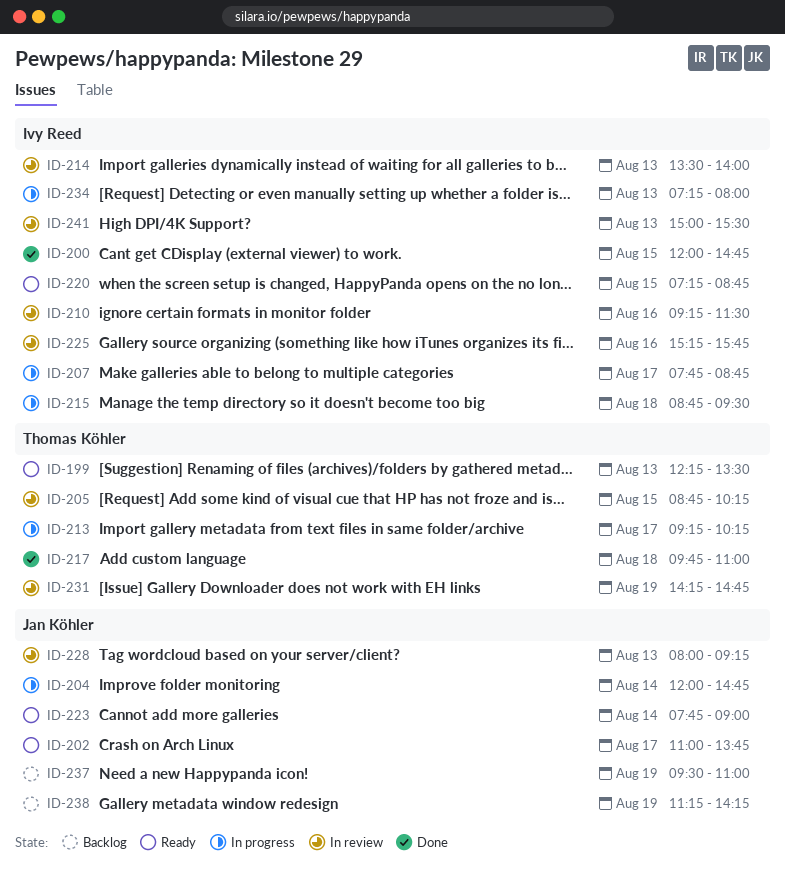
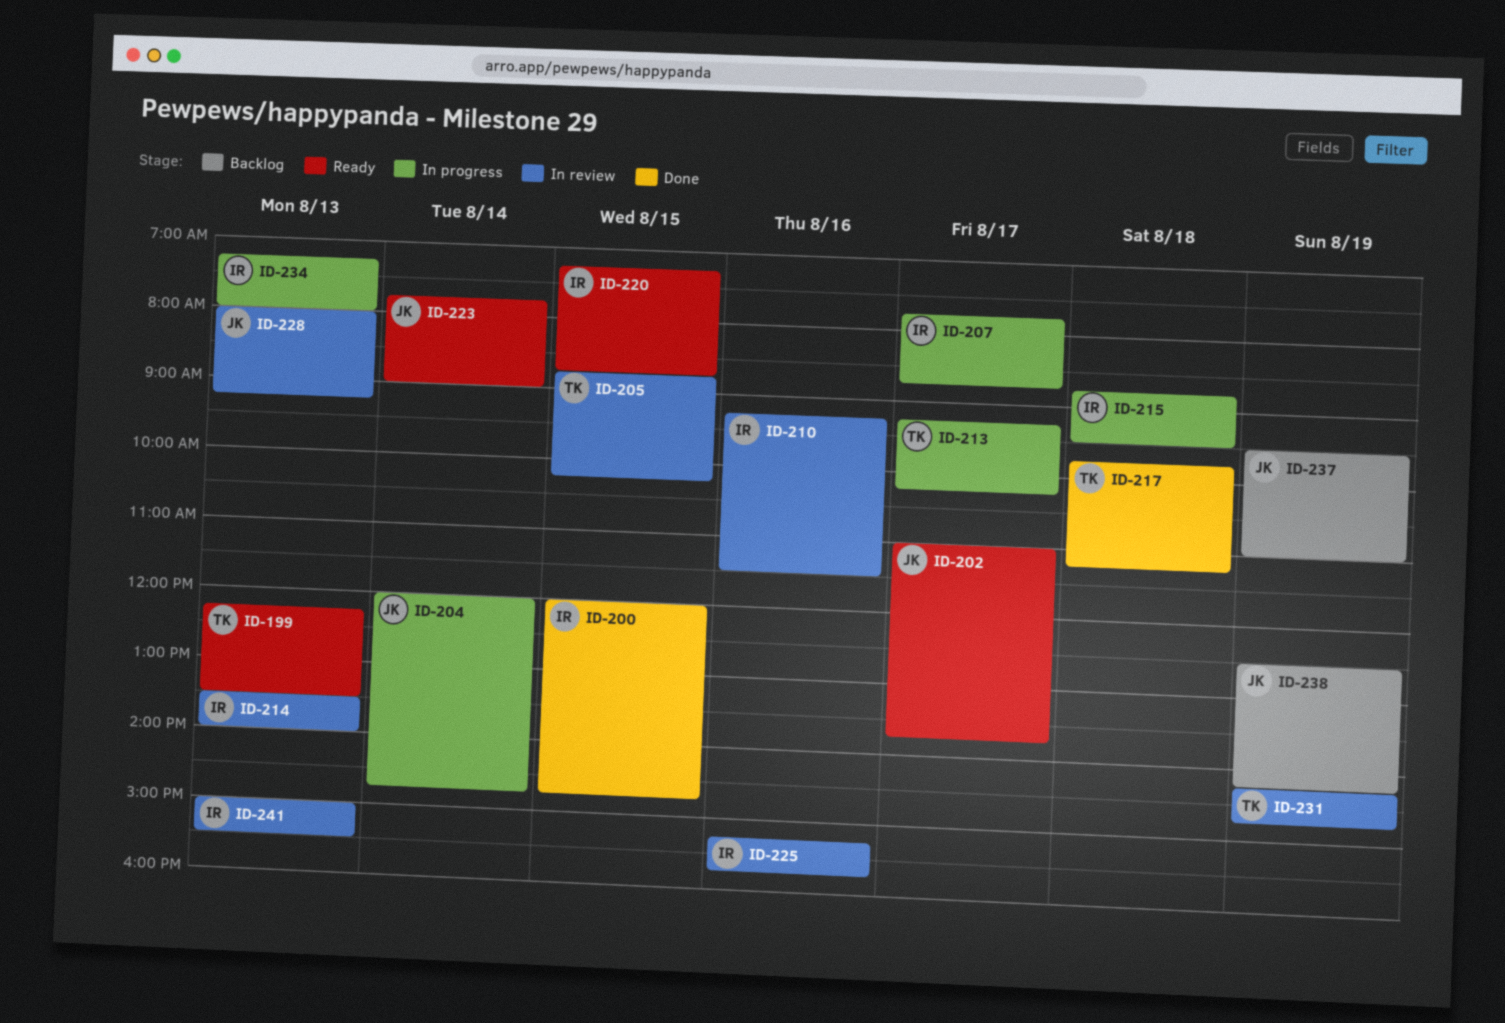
ID-217, ends: 11:00 -> 11:15
ID-238, begins: 11:15 -> 12:30

